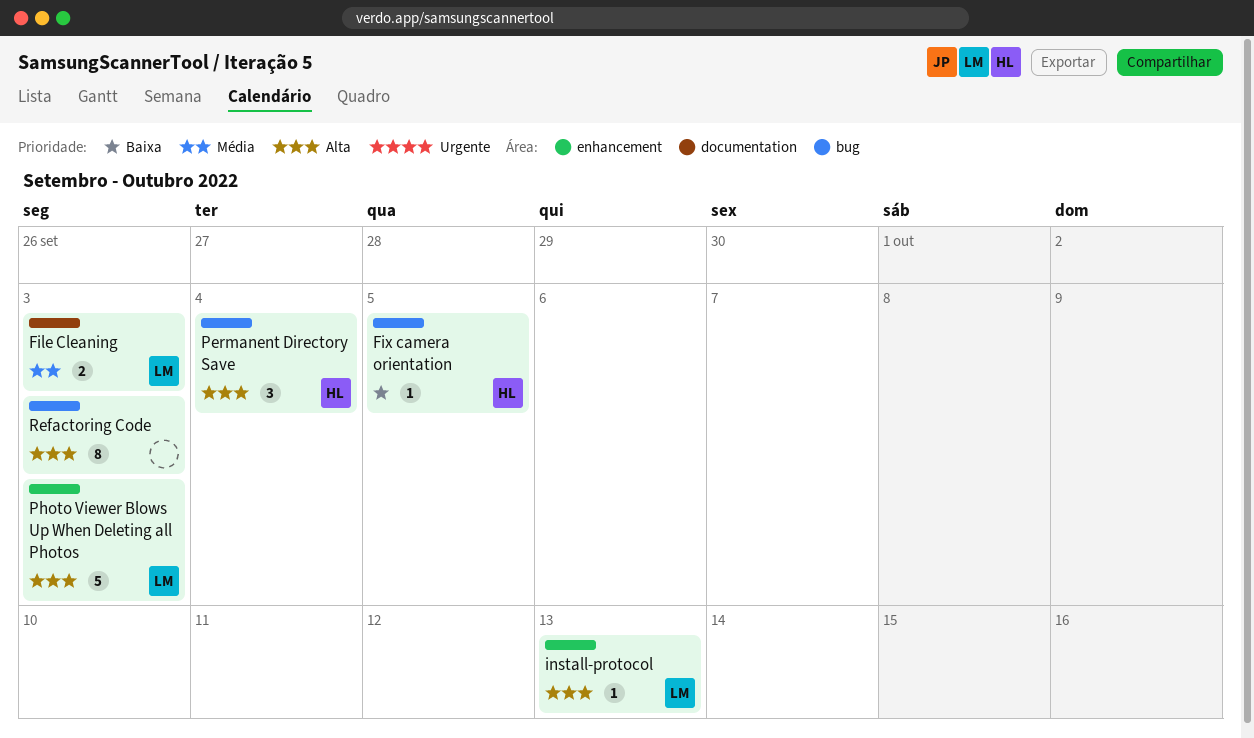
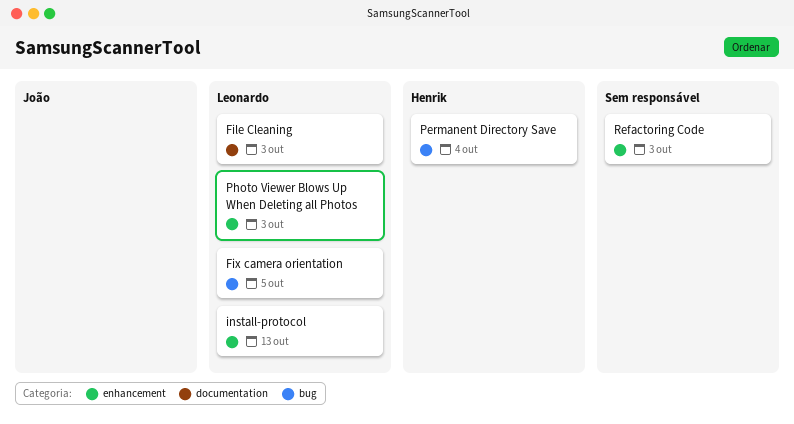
Fix camera orientation, owner: Henrik -> Leonardo
Refactoring Code, label: bug -> enhancement

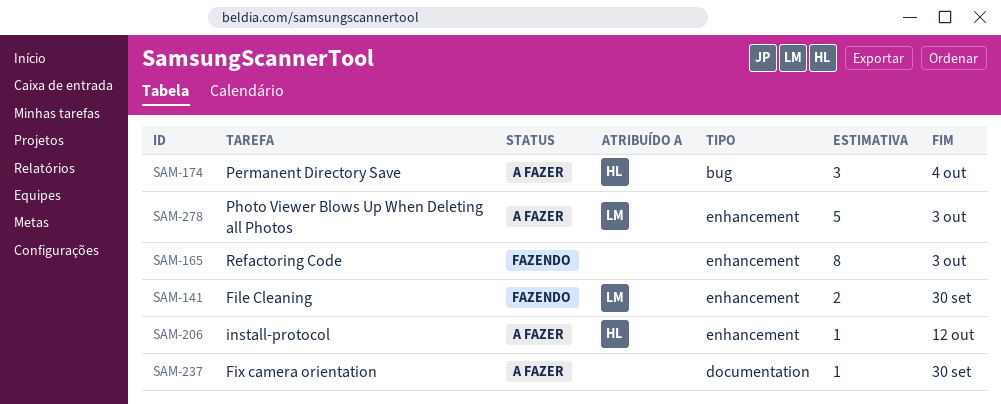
File Cleaning, label: documentation -> enhancement
File Cleaning, due: Oct 3 -> Sep 30
Fix camera orientation, owner: Leonardo -> none
Fix camera orientation, label: bug -> documentation
Fix camera orientation, due: Oct 5 -> Sep 30
install-protocol, owner: Leonardo -> Henrik
install-protocol, due: Oct 13 -> Oct 12

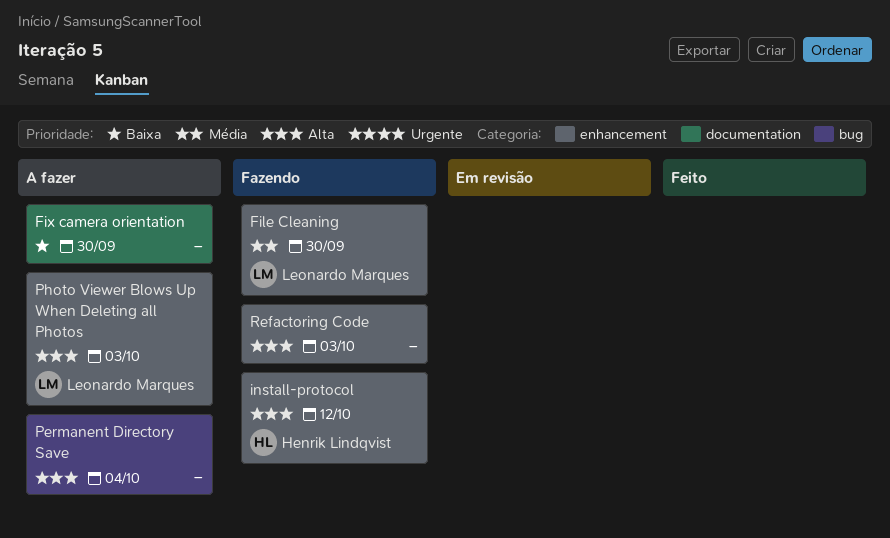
install-protocol, status: A fazer -> Fazendo
Permanent Directory Save, owner: Henrik Lindqvist -> none

